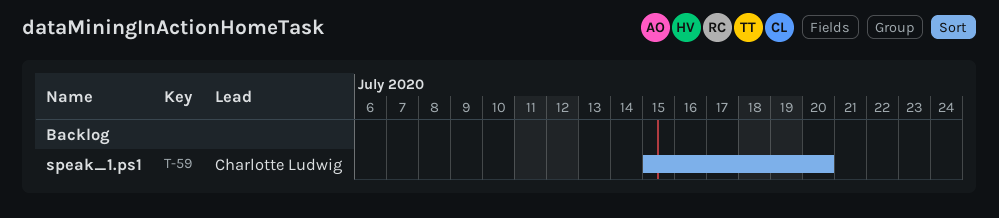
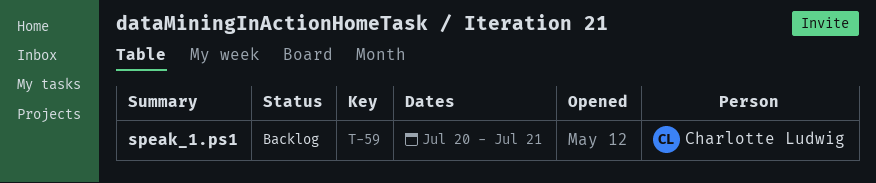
T-59, start: Jul 15 -> Jul 20
T-59, due: Jul 20 -> Jul 21

